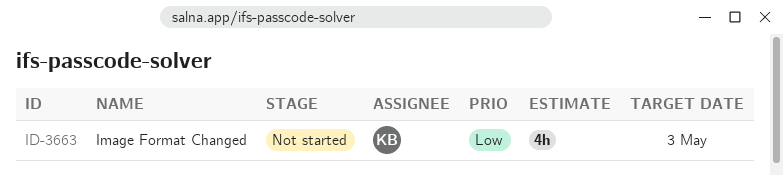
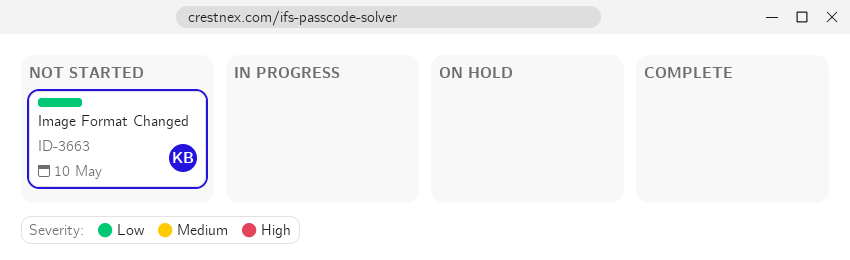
ID-3663, due: May 3 -> May 10

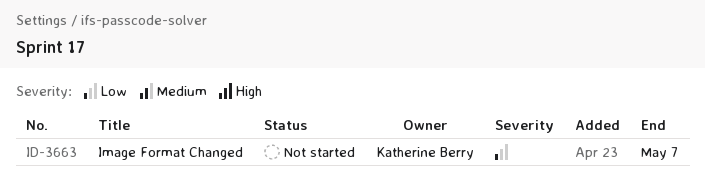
ID-3663, due: May 10 -> May 7

